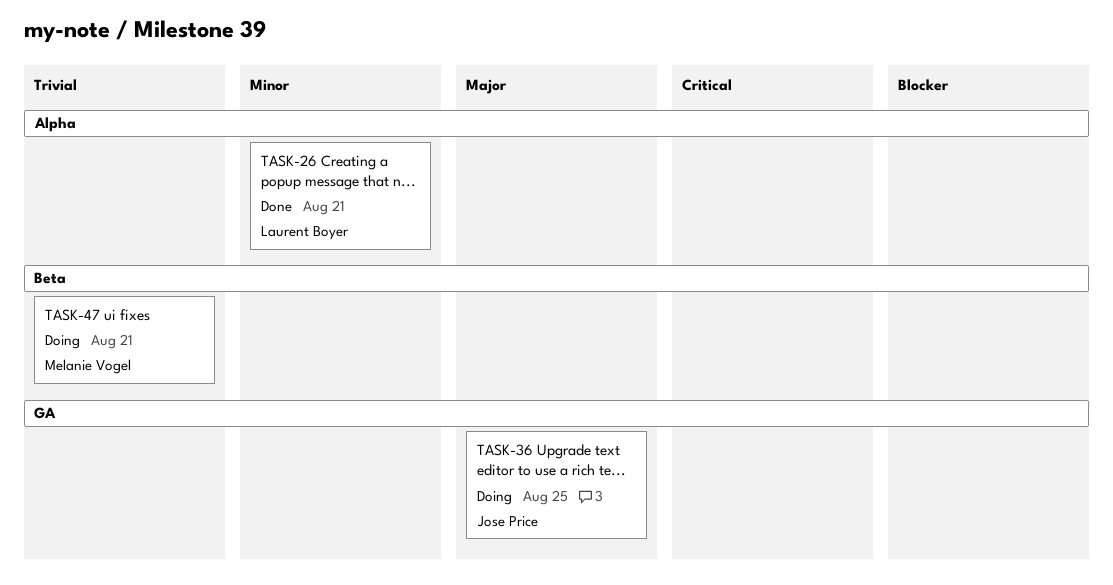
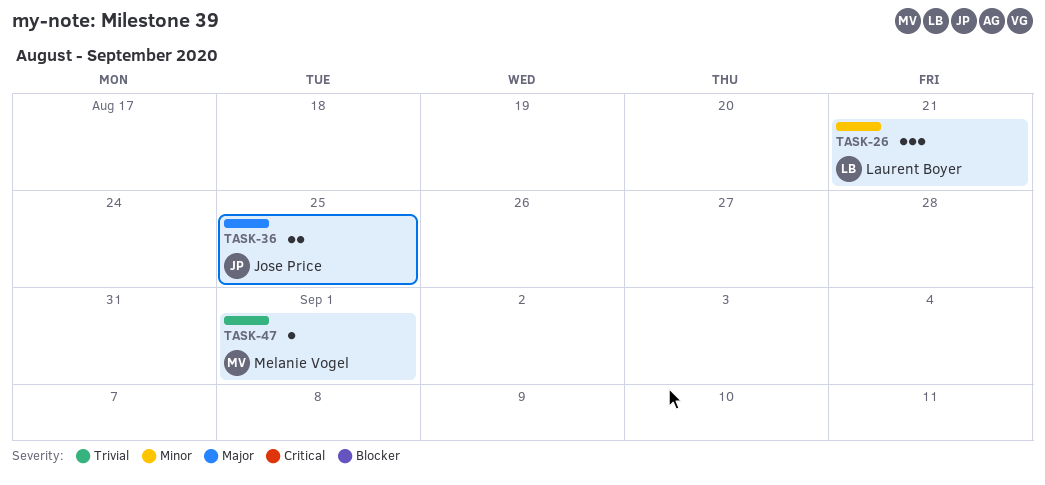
TASK-47, due: Aug 21 -> Sep 1

